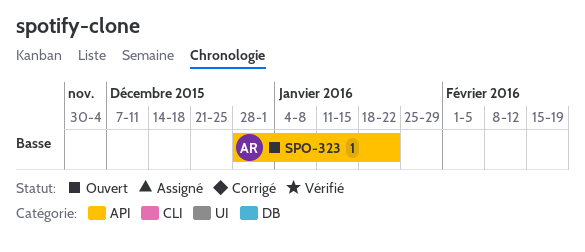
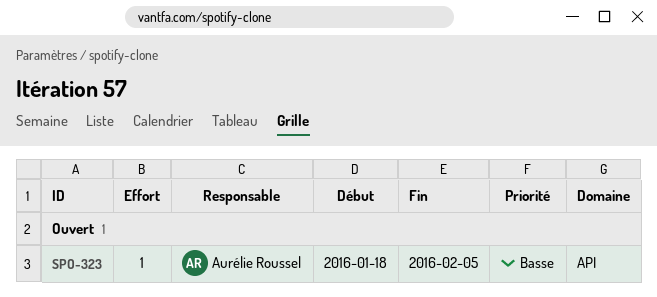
SPO-323, start: Dec 28 -> Jan 18
SPO-323, due: Jan 22 -> Feb 5

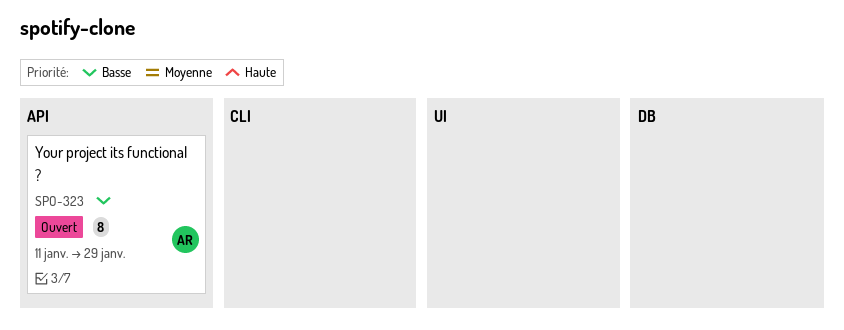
SPO-323, estimate: 1 -> 8
SPO-323, start: Jan 18 -> Jan 11
SPO-323, due: Feb 5 -> Jan 29

